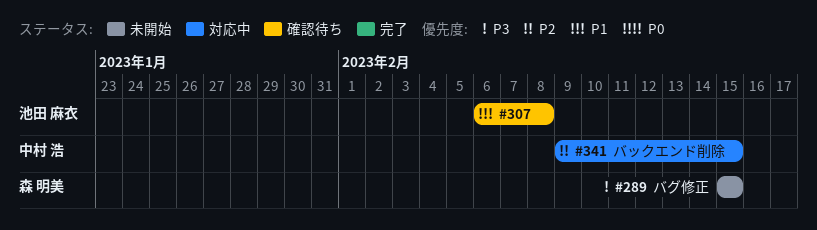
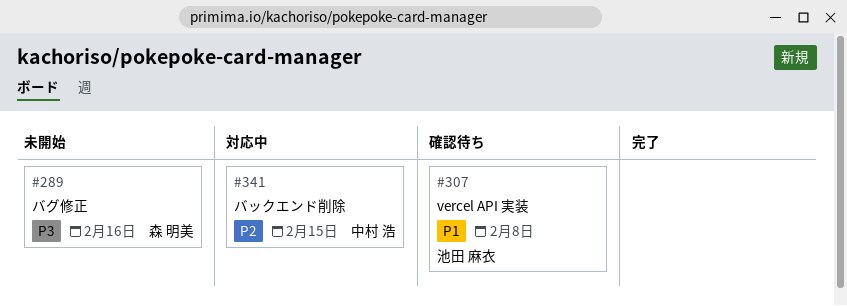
#289, due: Feb 15 -> Feb 16

